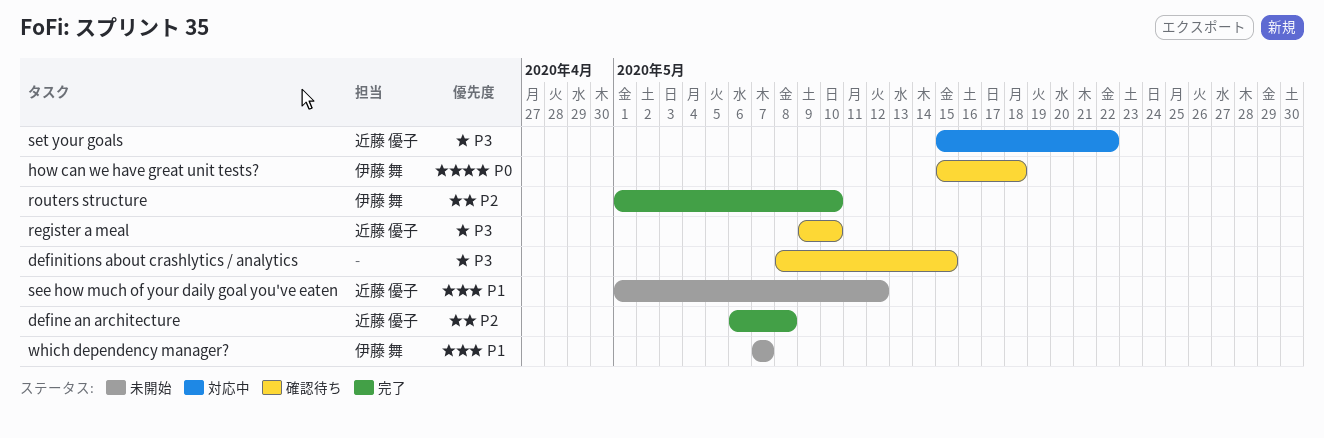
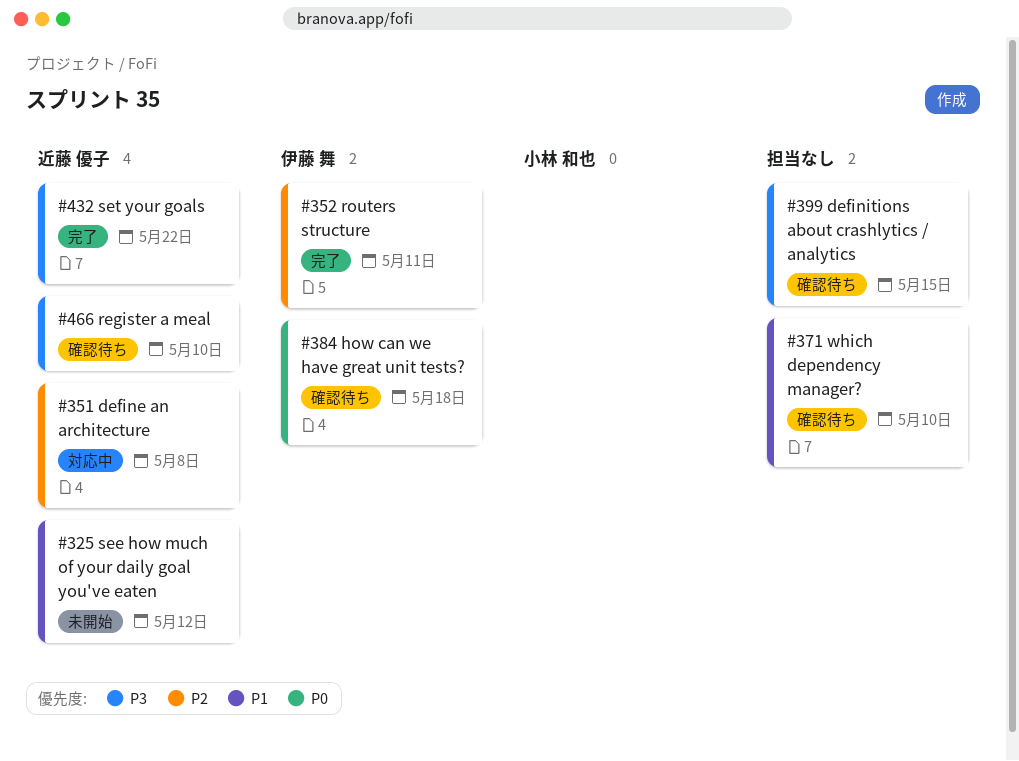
define an architecture, status: 完了 -> 対応中
routers structure, due: May 10 -> May 11
set your goals, status: 対応中 -> 完了
which dependency manager?, status: 未開始 -> 確認待ち
which dependency manager?, owner: 伊藤 舞 -> none
which dependency manager?, due: May 7 -> May 10

